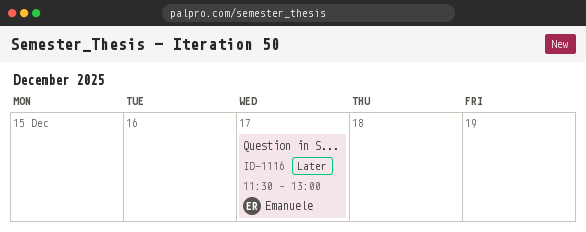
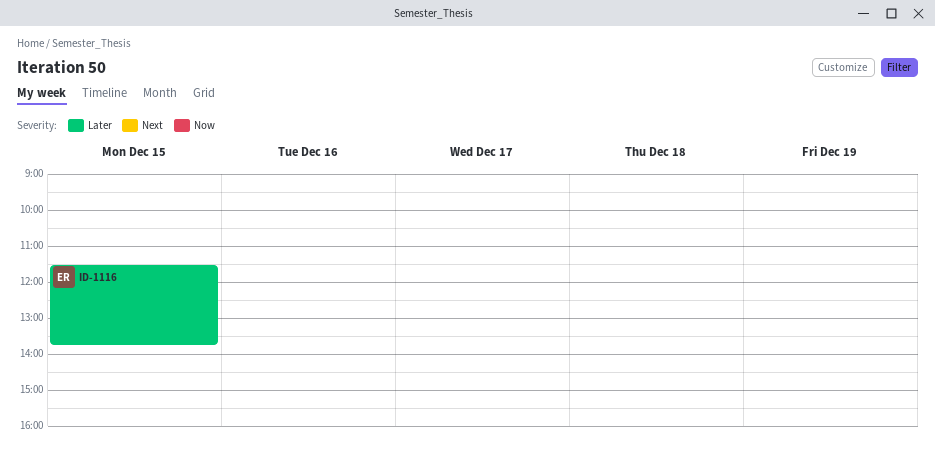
ID-1116, day: Dec 17 -> Dec 15
ID-1116, ends: 13:00 -> 13:45

